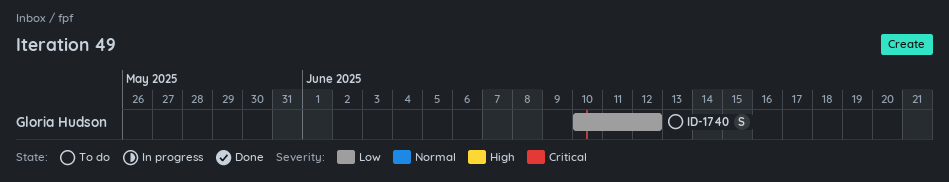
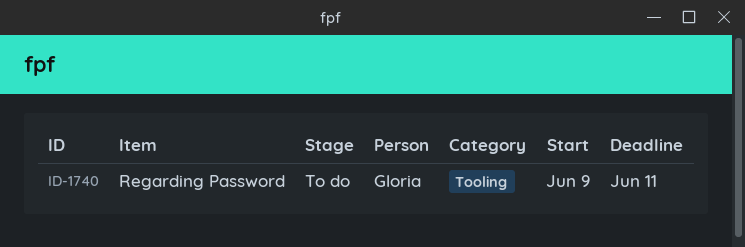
ID-1740, start: Jun 10 -> Jun 9
ID-1740, due: Jun 12 -> Jun 11

